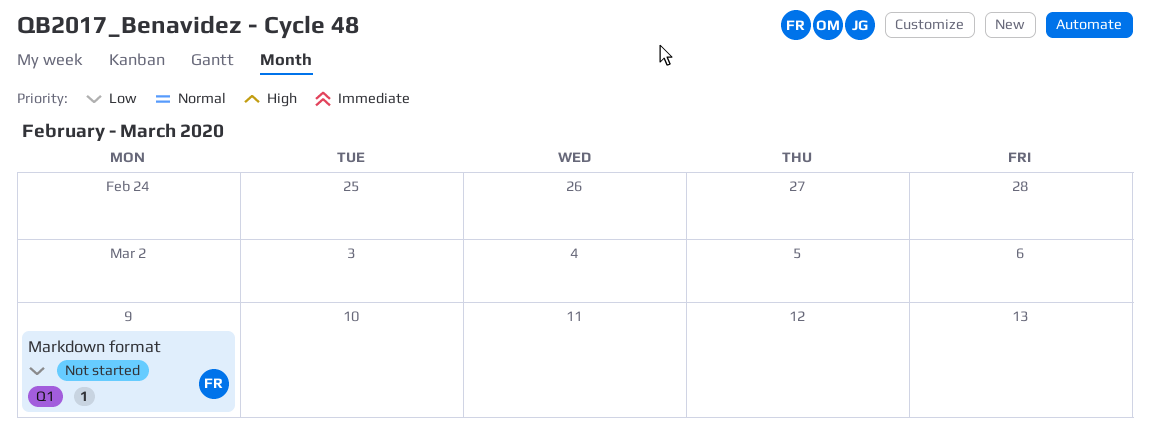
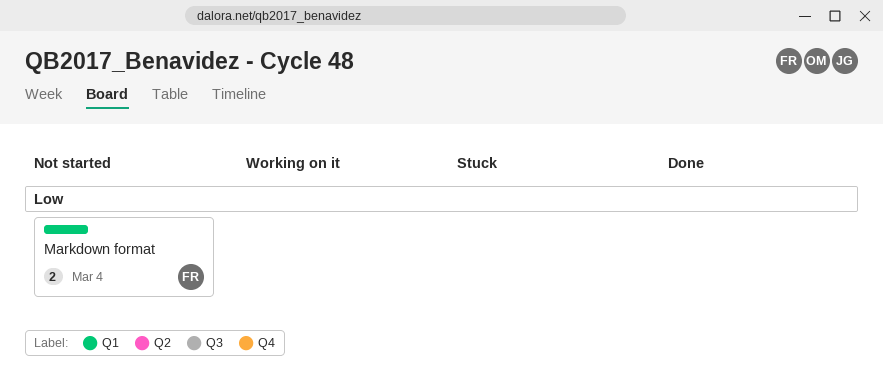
Markdown format, estimate: 1 -> 2
Markdown format, due: Mar 9 -> Mar 4

